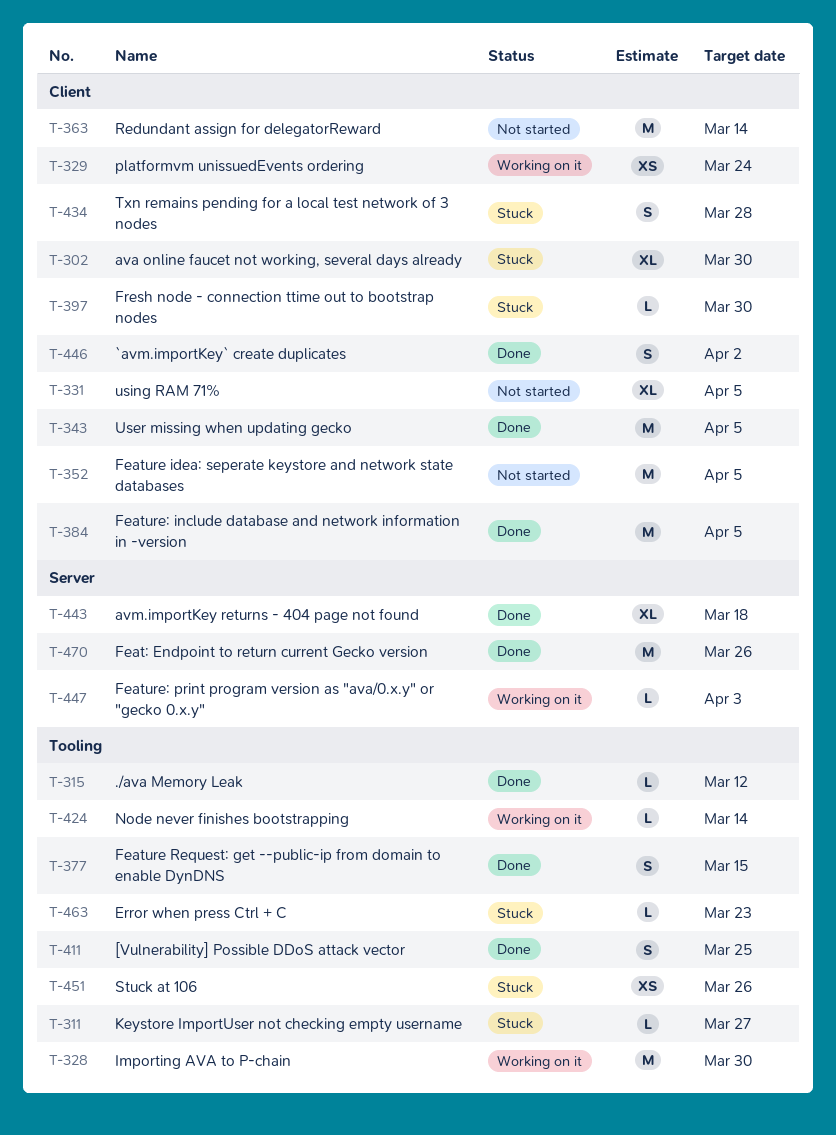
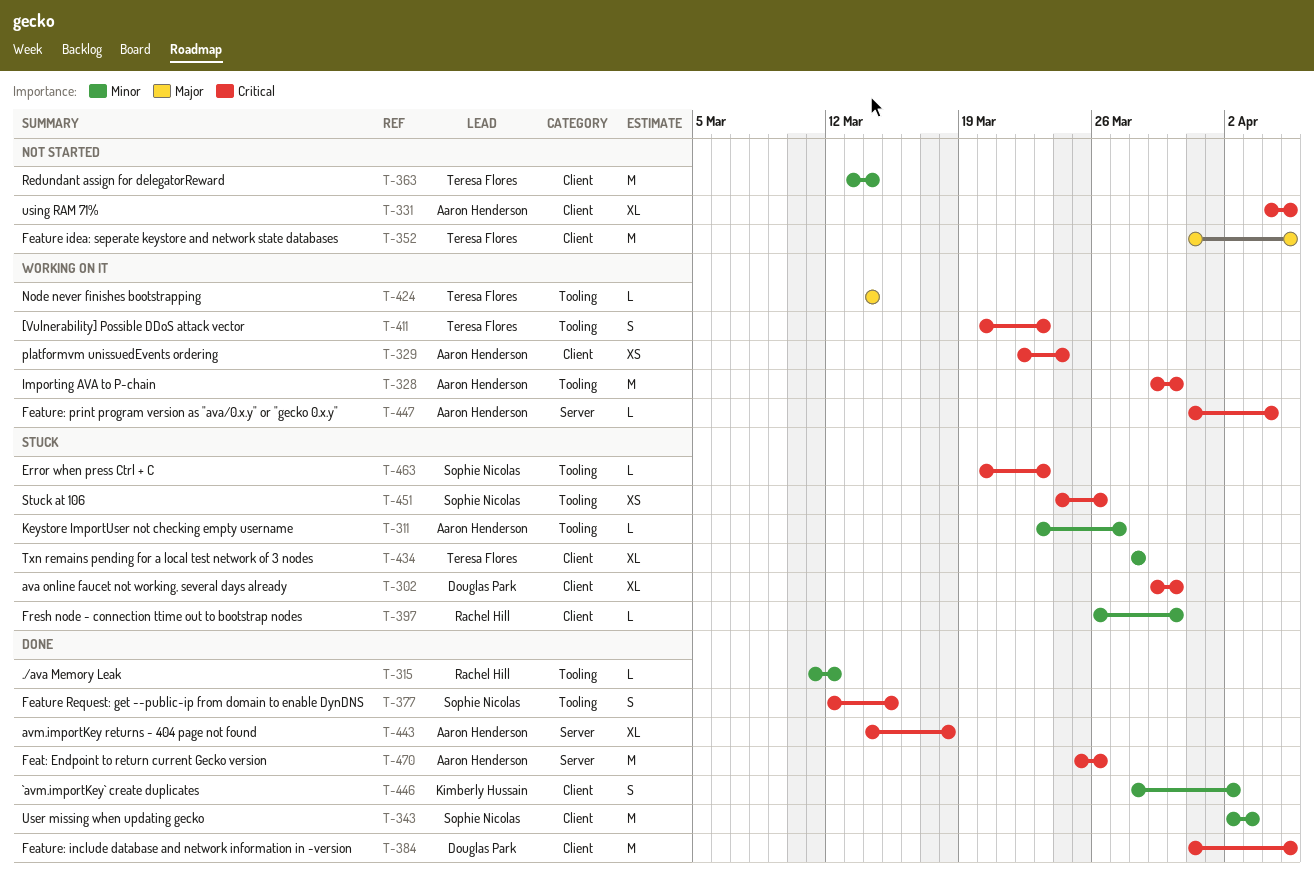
T-343, due: Apr 5 -> Apr 3
T-411, status: Done -> Working on it
T-411, due: Mar 25 -> Mar 23
T-434, estimate: S -> XL
T-447, due: Apr 3 -> Apr 4

